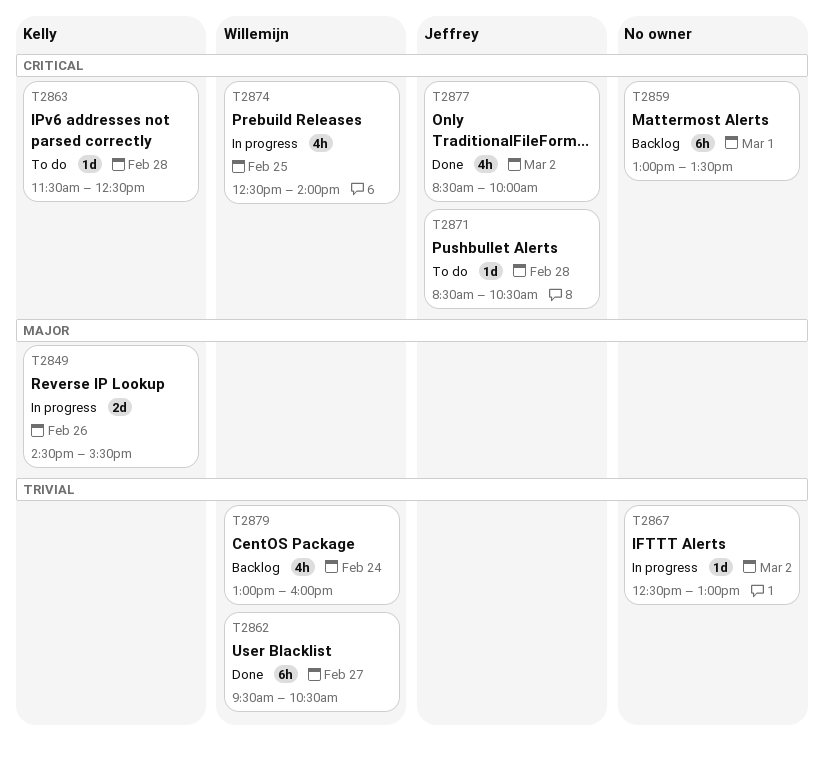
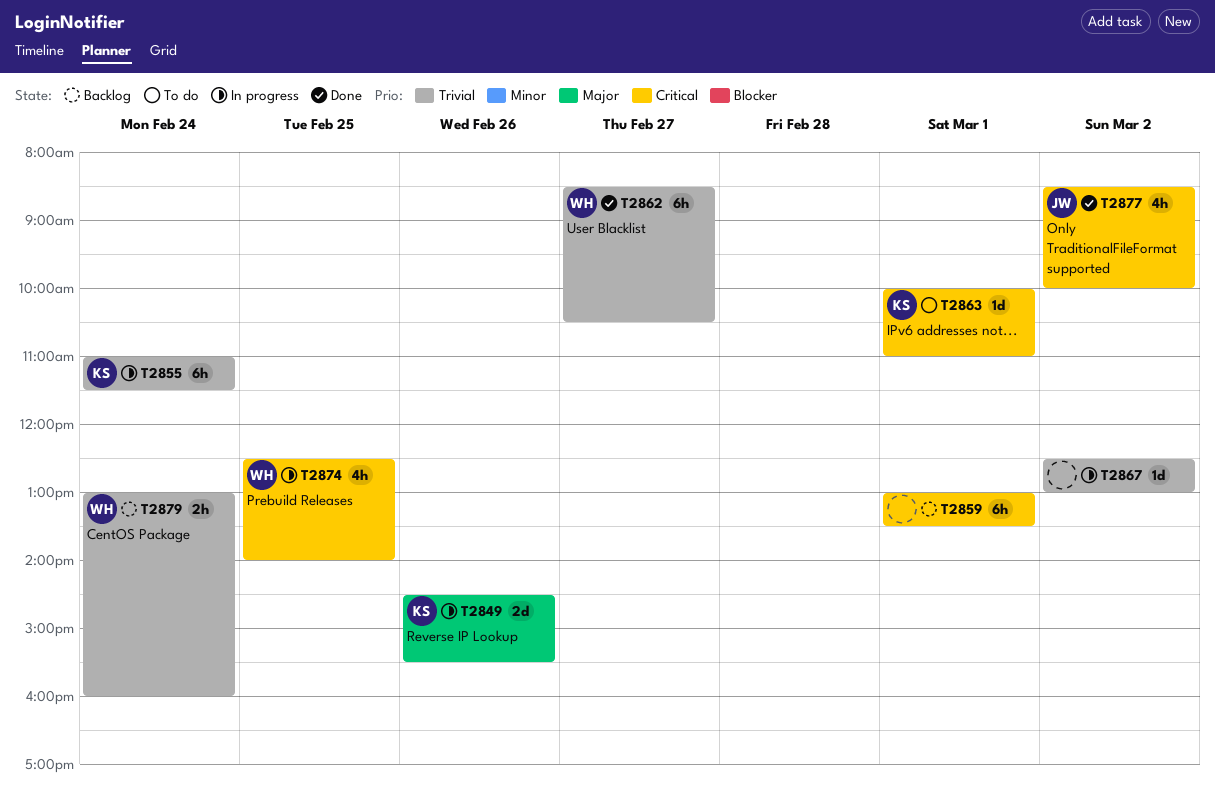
T2855: none -> present
T2862, begins: 09:30 -> 08:30
T2863, day: Feb 28 -> Mar 1
T2863, begins: 11:30 -> 10:00
T2863, ends: 12:30 -> 11:00
T2871: present -> none
T2879, estimate: 4h -> 2h

